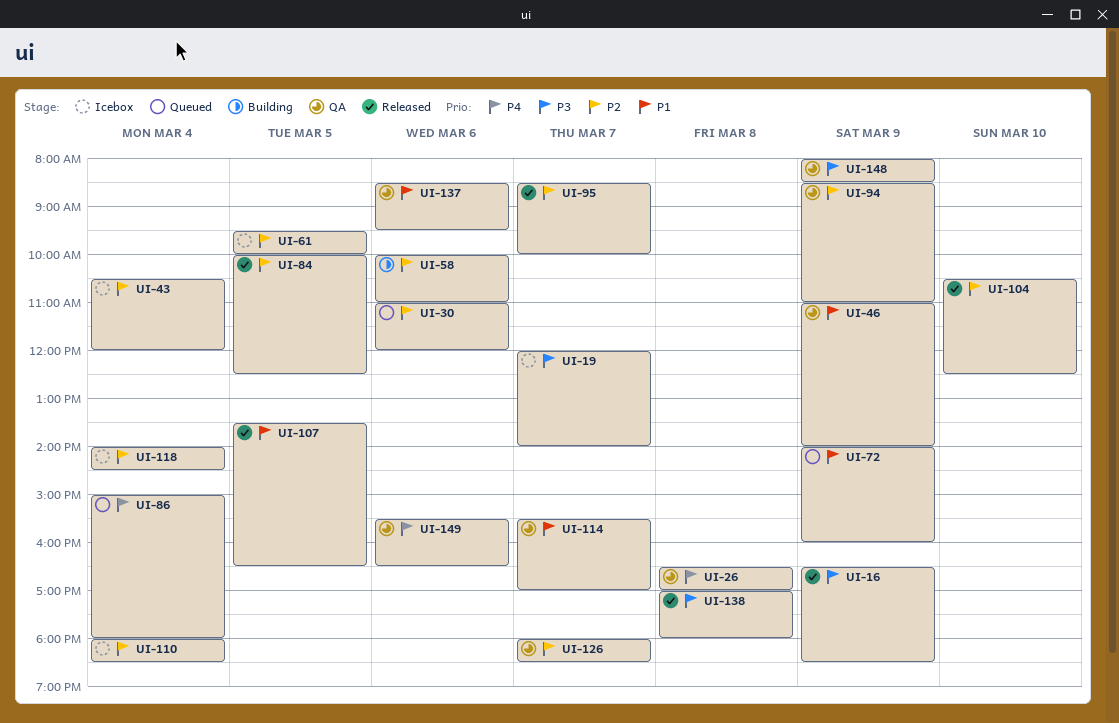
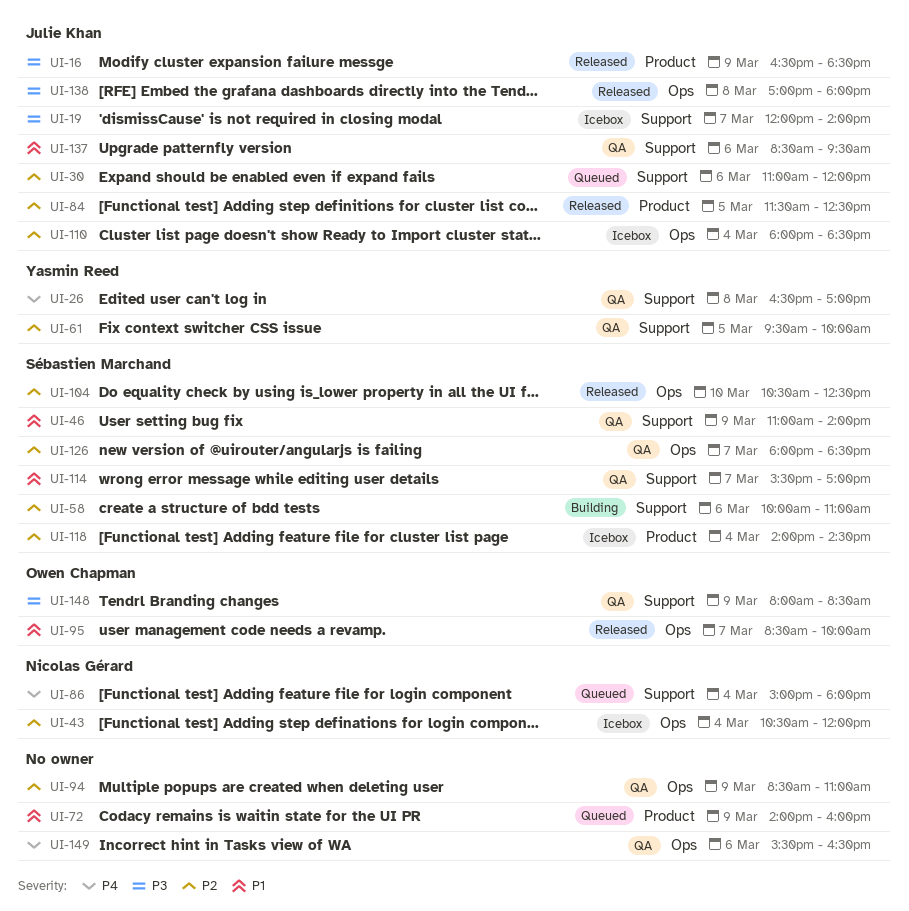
UI-61, status: Icebox -> QA
UI-84, begins: 10:00 -> 11:30
UI-95, priority: P2 -> P1
UI-107: present -> none

